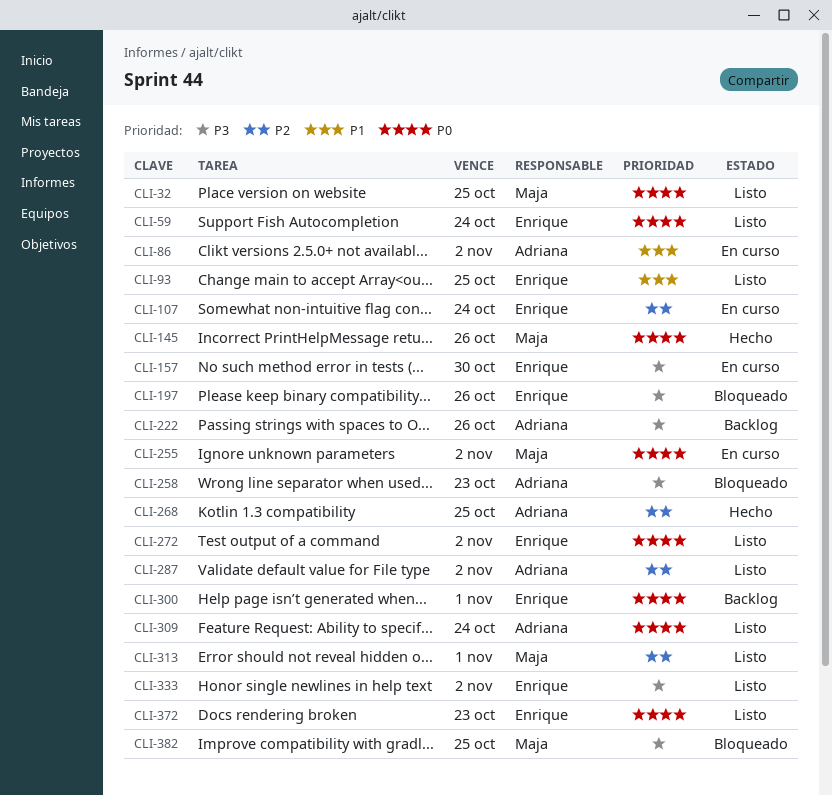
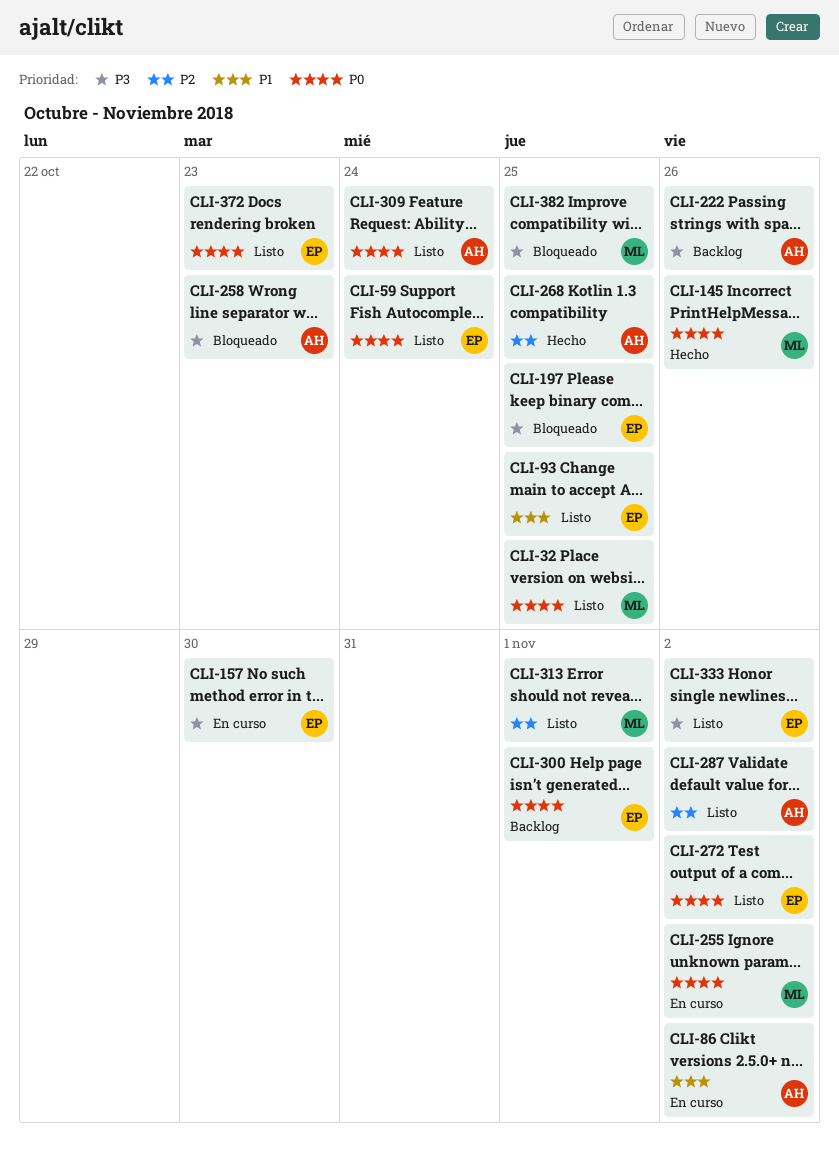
CLI-107: present -> none
CLI-197, due: Oct 26 -> Oct 25

